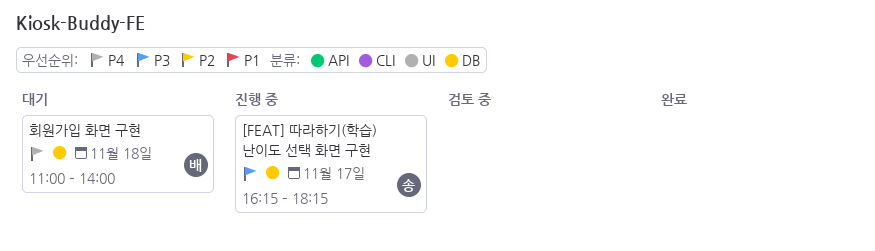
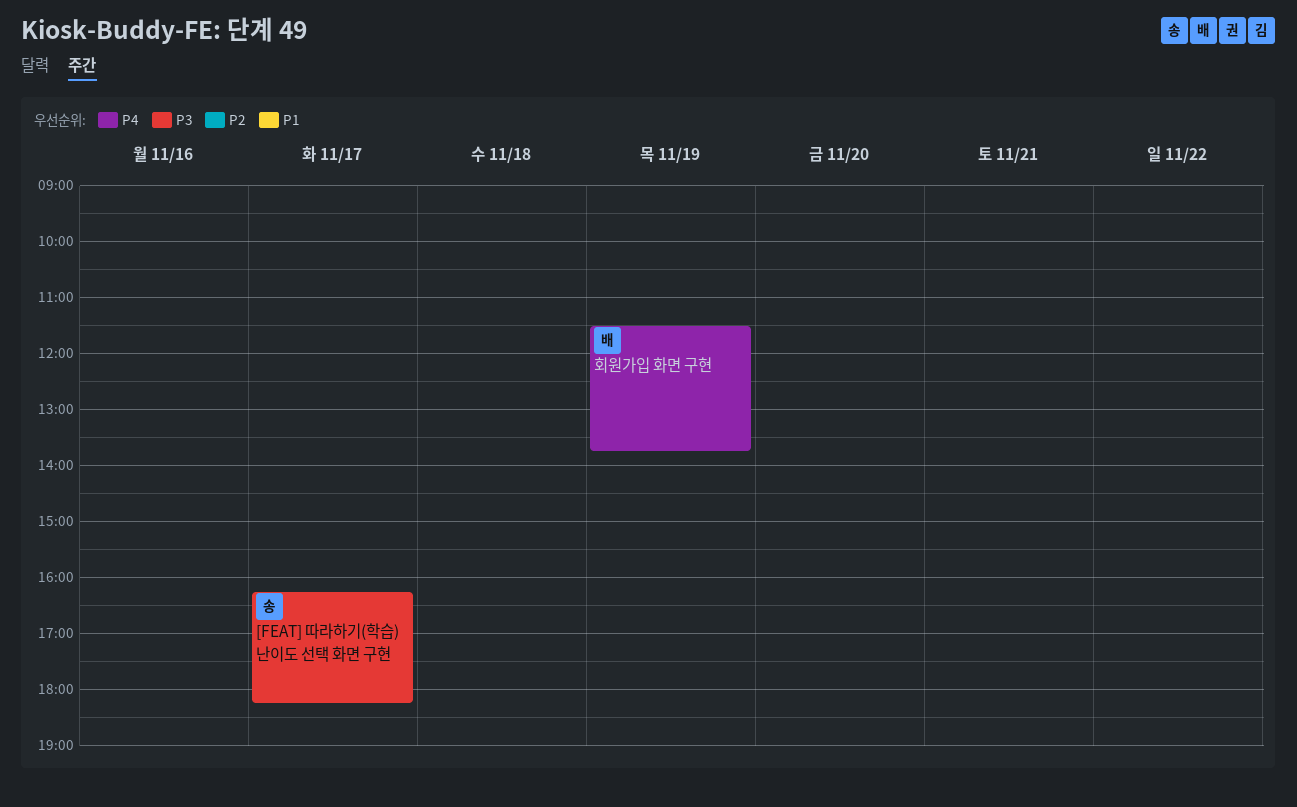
회원가입 화면 구현, day: Nov 18 -> Nov 19
회원가입 화면 구현, begins: 11:00 -> 11:30
회원가입 화면 구현, ends: 14:00 -> 13:45

